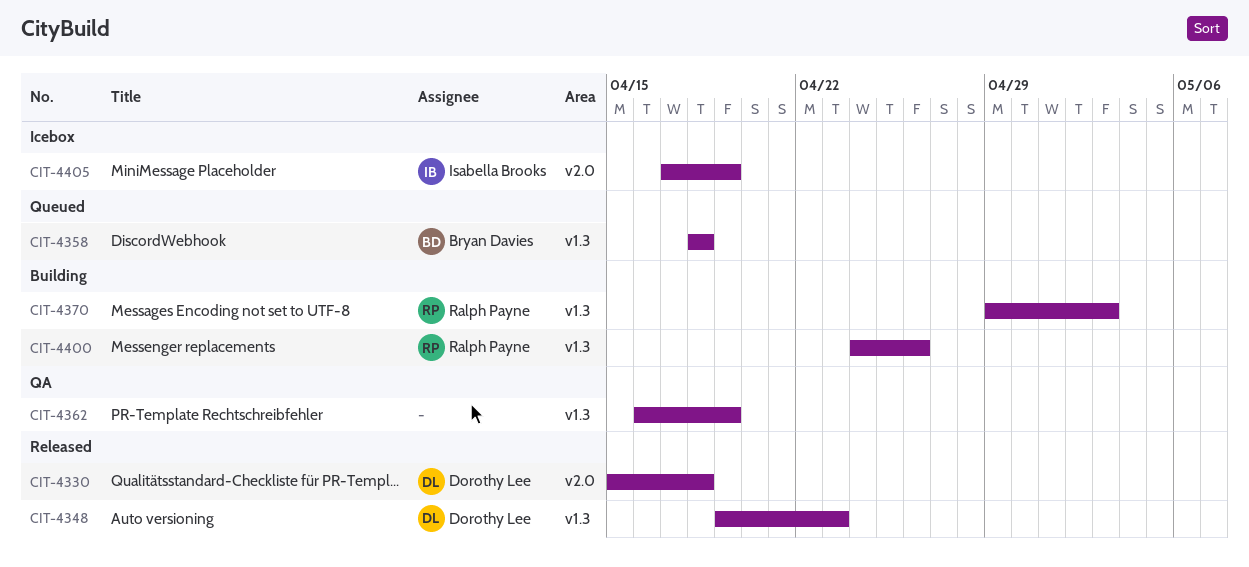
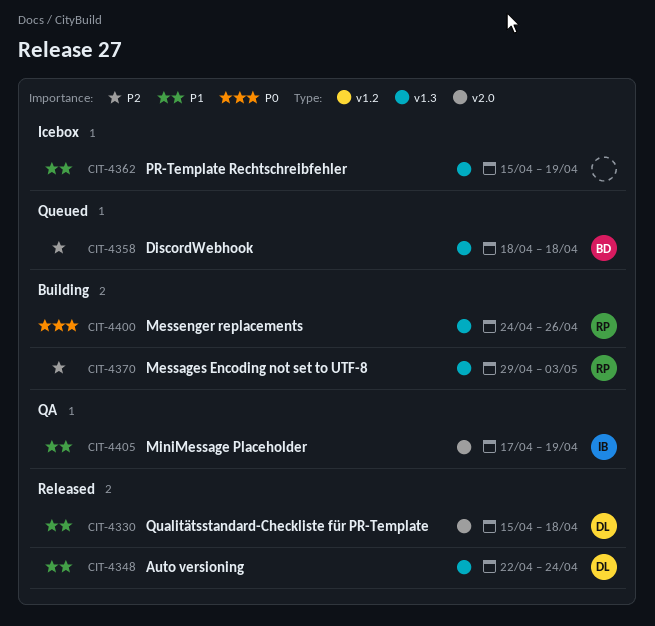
CIT-4348, start: Apr 19 -> Apr 22
CIT-4348, due: Apr 23 -> Apr 24
CIT-4362, status: QA -> Icebox
CIT-4362, start: Apr 16 -> Apr 15
CIT-4405, status: Icebox -> QA

